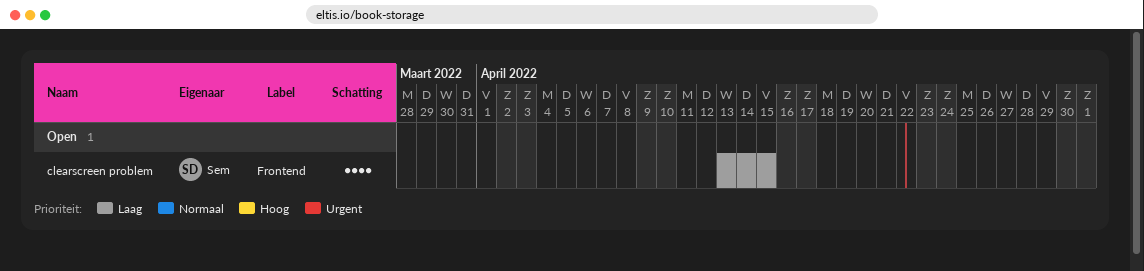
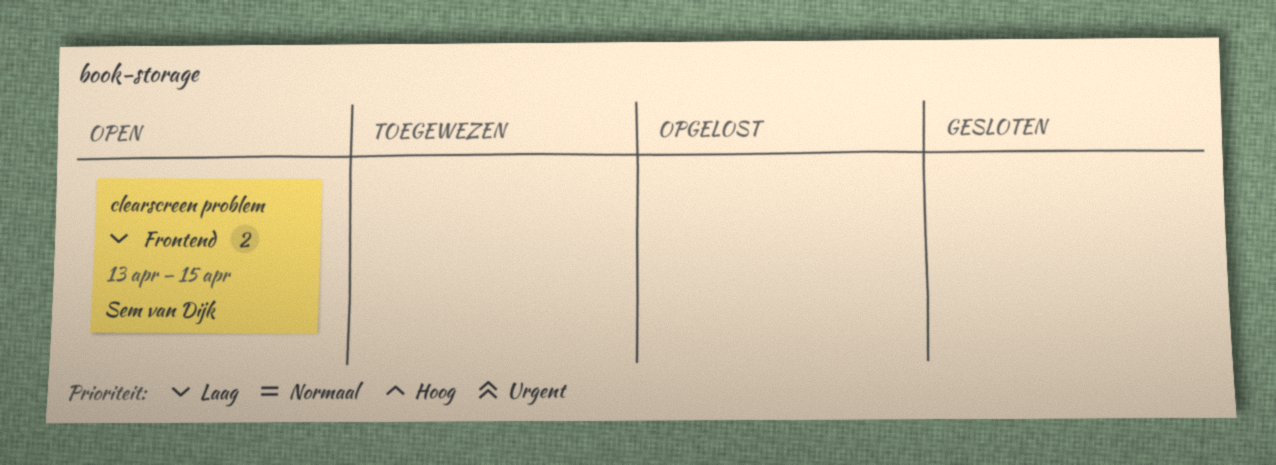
clearscreen problem, estimate: 4 -> 2

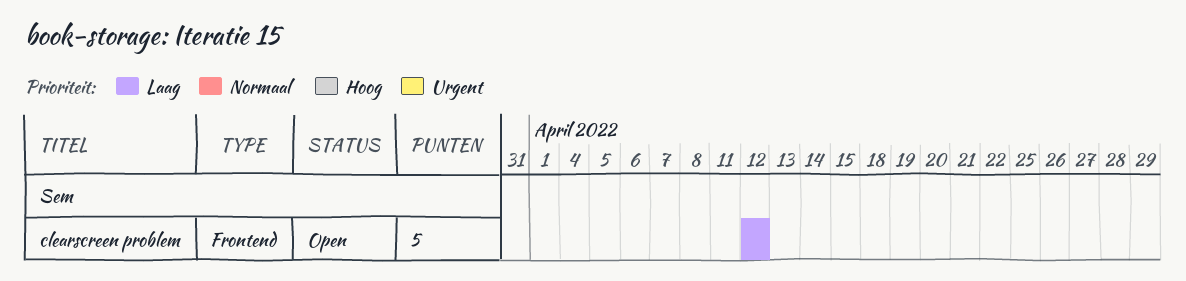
clearscreen problem, estimate: 2 -> 5
clearscreen problem, start: Apr 13 -> Apr 12
clearscreen problem, due: Apr 15 -> Apr 12

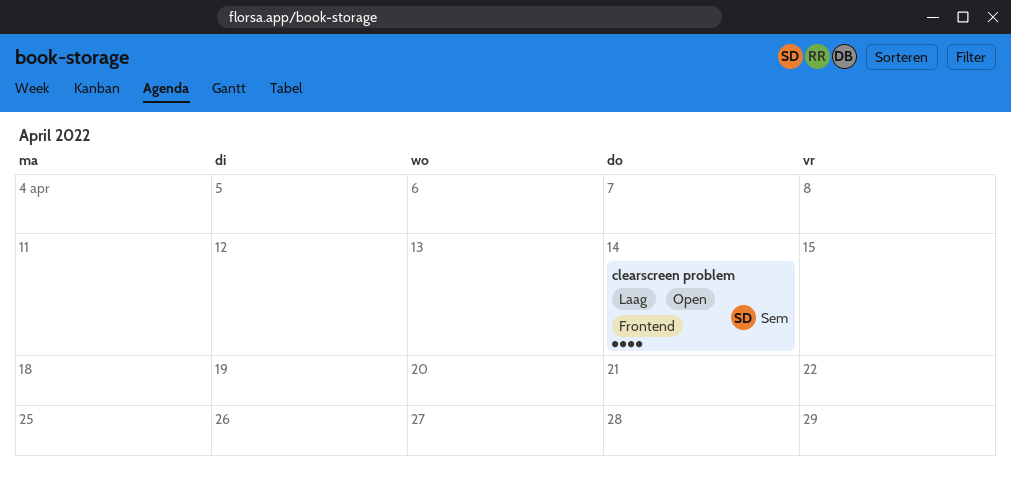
clearscreen problem, estimate: 5 -> 4
clearscreen problem, due: Apr 12 -> Apr 14

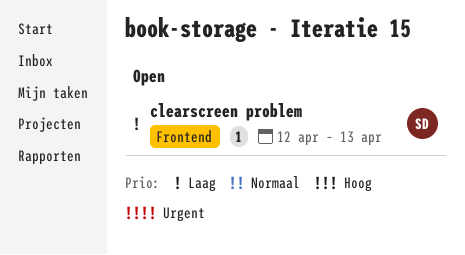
clearscreen problem, estimate: 4 -> 1
clearscreen problem, due: Apr 14 -> Apr 13

